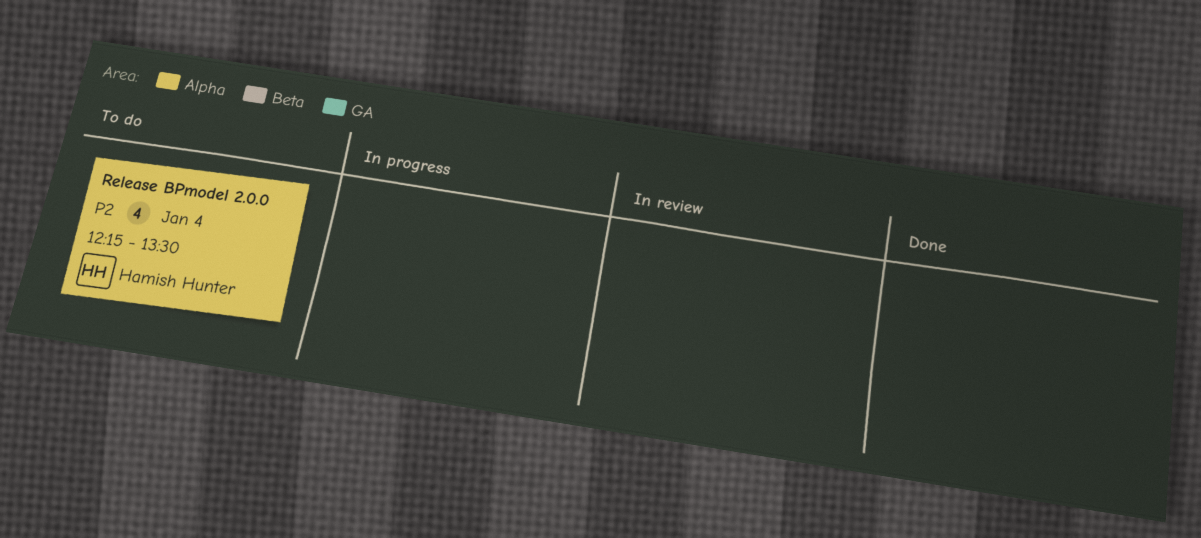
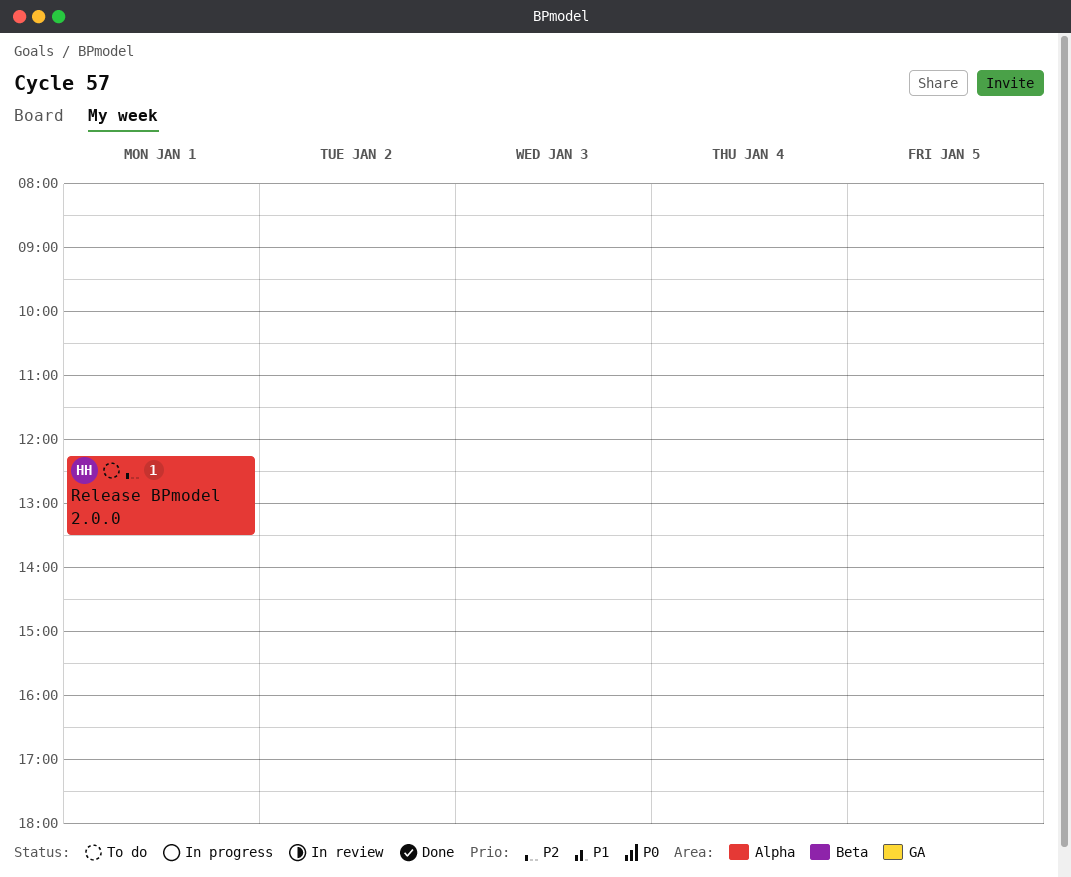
Release BPmodel 2.0.0, estimate: 4 -> 1
Release BPmodel 2.0.0, day: Jan 4 -> Jan 1

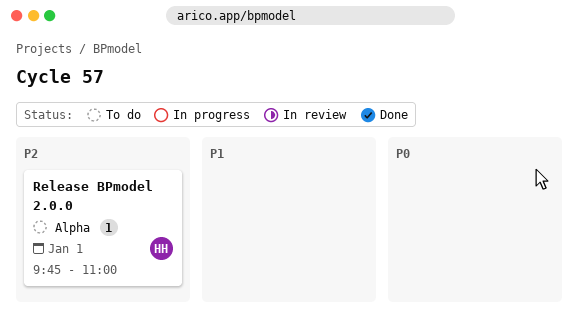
Release BPmodel 2.0.0, begins: 12:15 -> 09:45
Release BPmodel 2.0.0, ends: 13:30 -> 11:00

